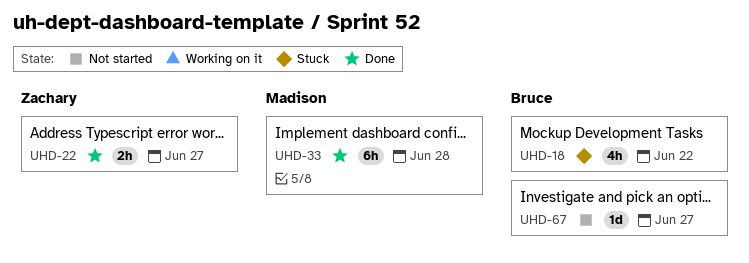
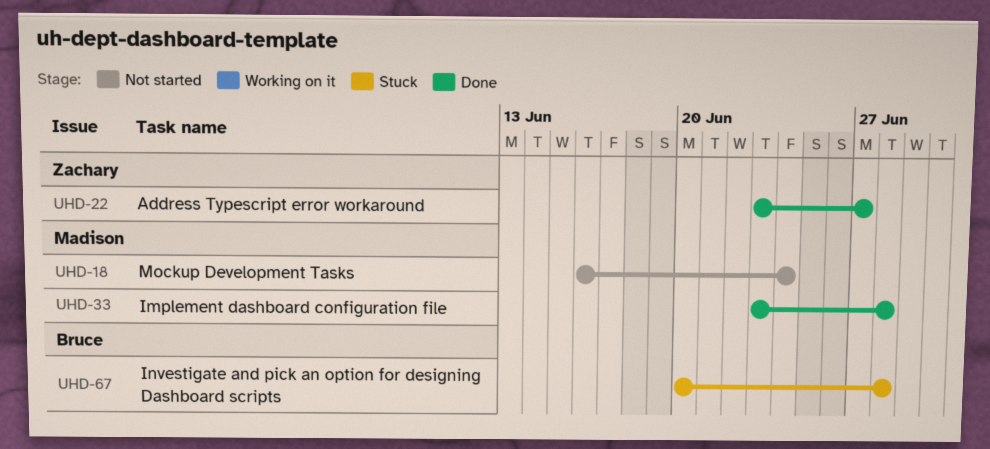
UHD-18, status: Stuck -> Not started
UHD-18, owner: Bruce -> Madison
UHD-18, due: Jun 22 -> Jun 24
UHD-67, status: Not started -> Stuck
UHD-67, due: Jun 27 -> Jun 28

